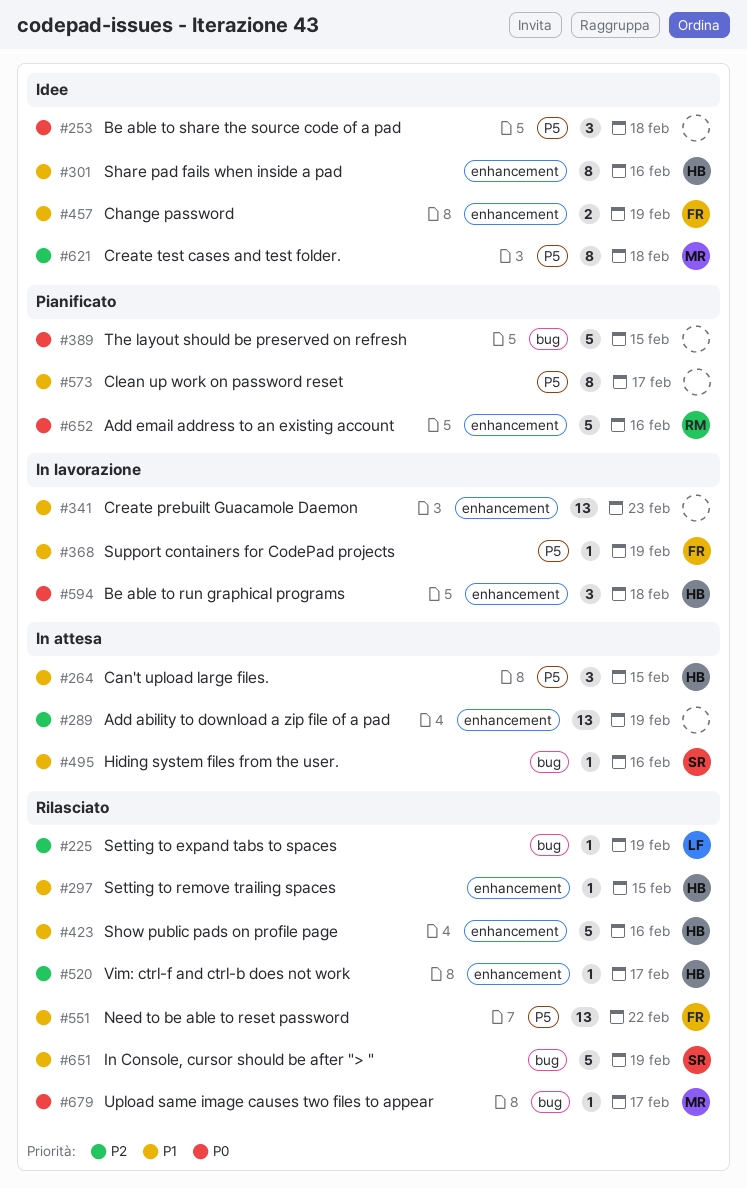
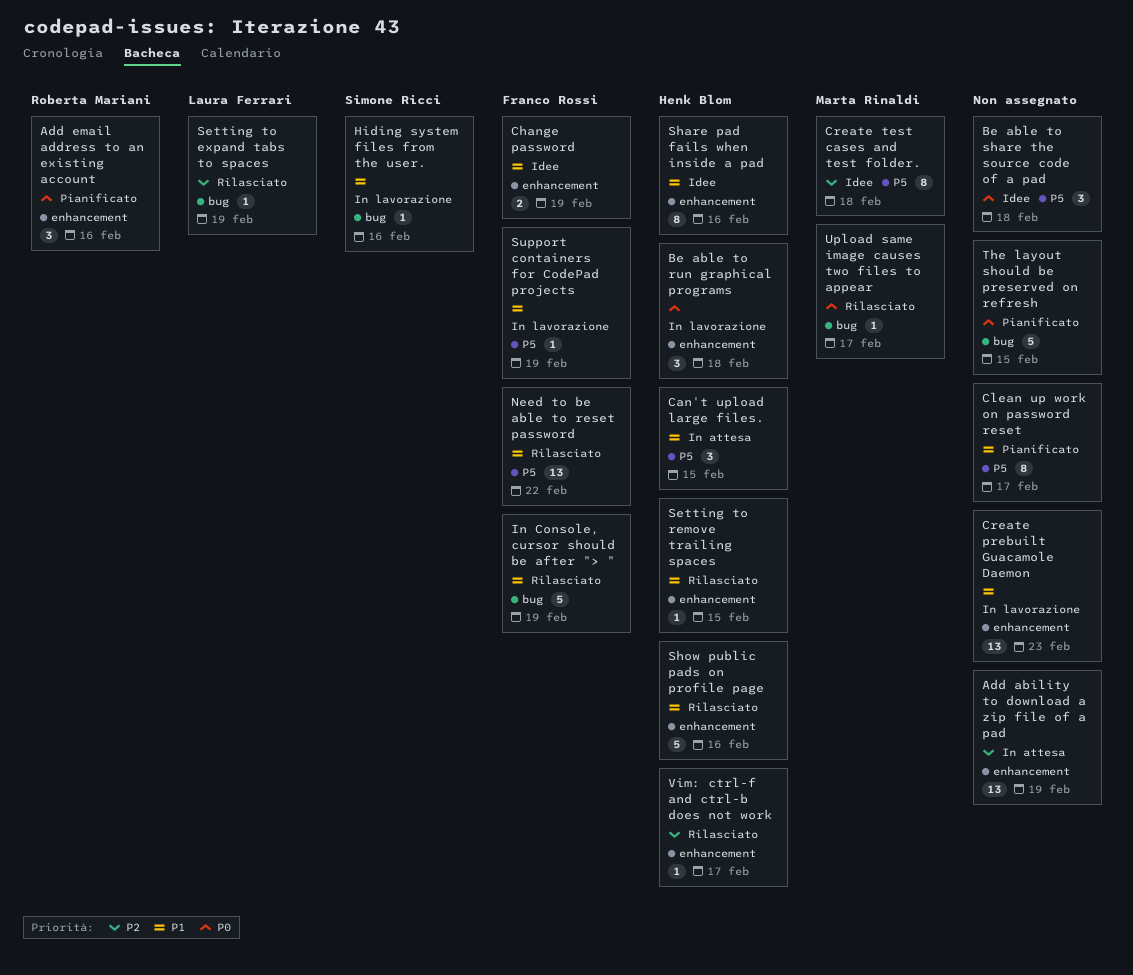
Add email address to an existing account, estimate: 5 -> 3
Hiding system files from the user., status: In attesa -> In lavorazione
In Console, cursor should be after "> ", owner: Simone Ricci -> Franco Rossi

